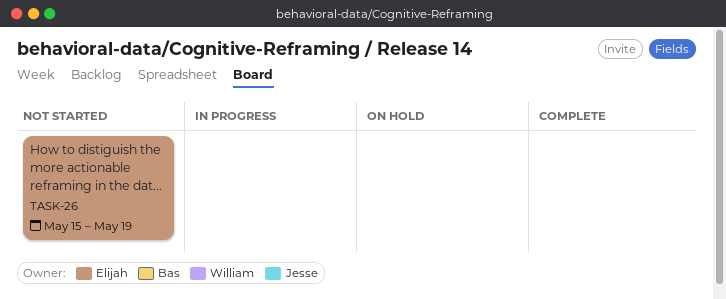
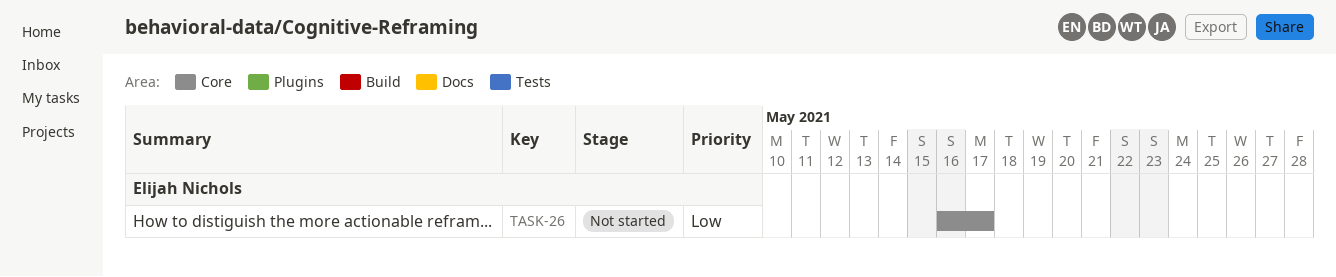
TASK-26, start: May 15 -> May 16
TASK-26, due: May 19 -> May 17

